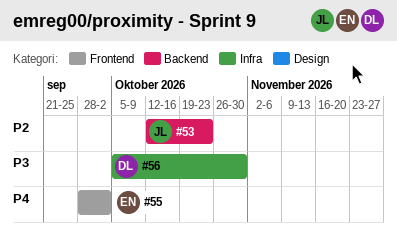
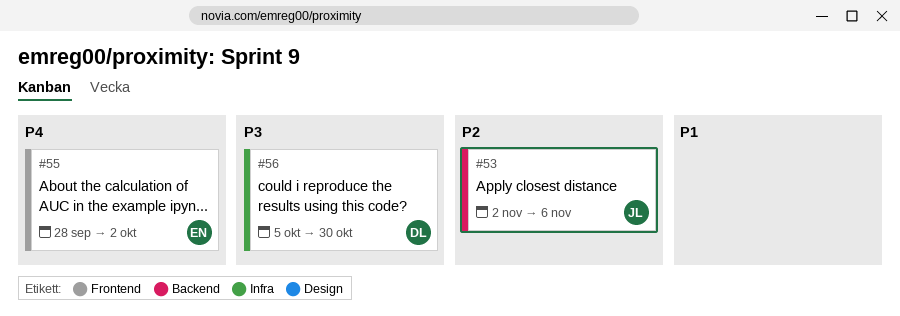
#53, start: Oct 12 -> Nov 2
#53, due: Oct 23 -> Nov 6

